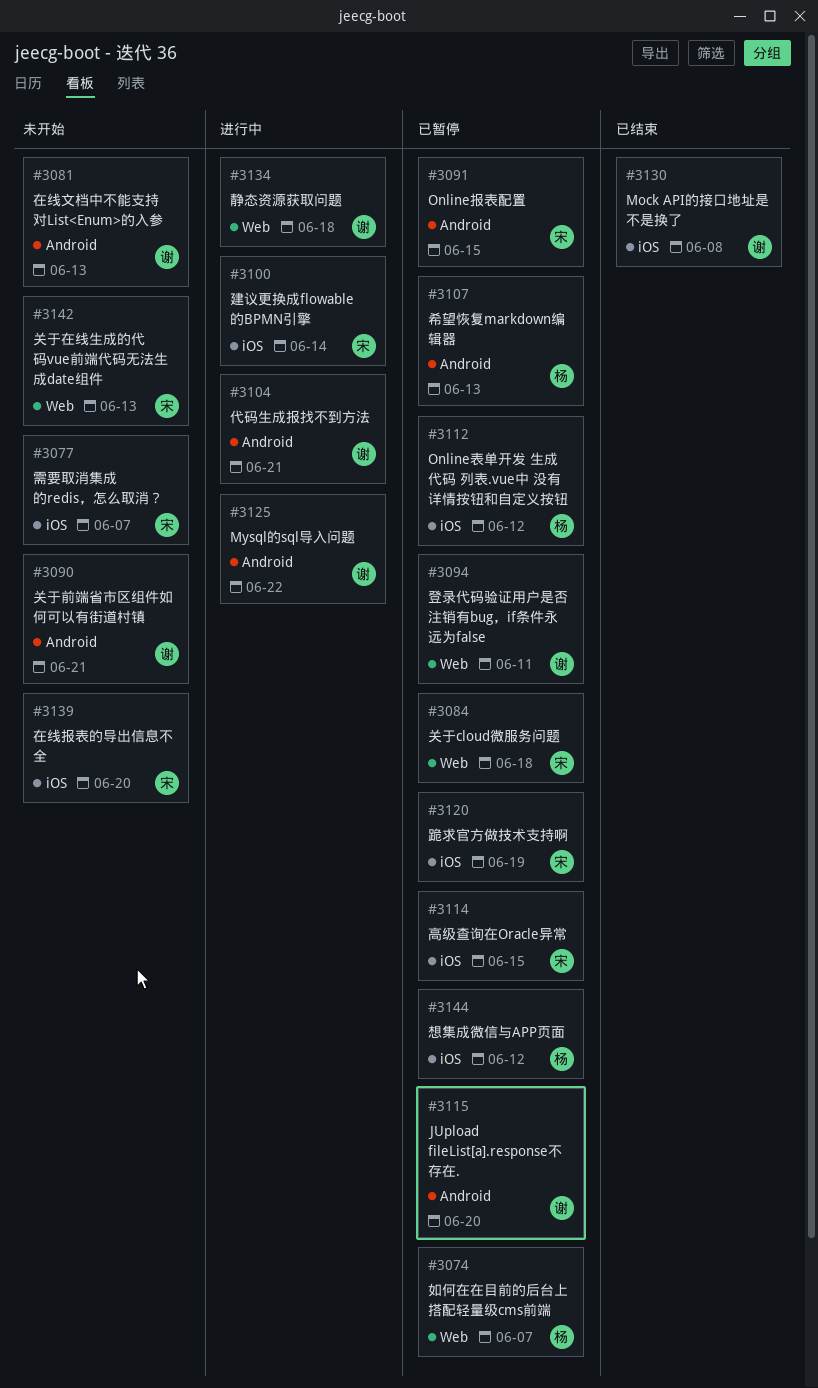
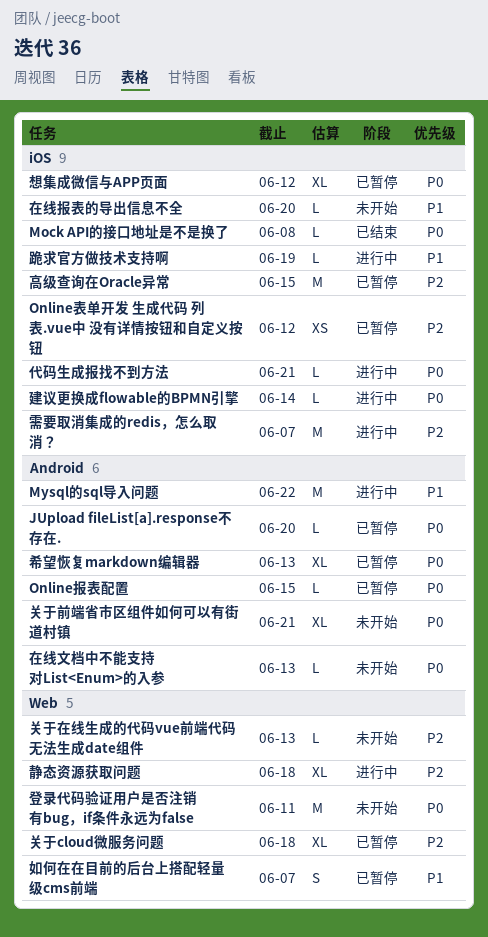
代码生成报找不到方法, label: Android -> iOS
登录代码验证用户是否注销有bug，if条件永远为false, status: 已暂停 -> 未开始
跪求官方做技术支持啊, status: 已暂停 -> 进行中
需要取消集成的redis，怎么取消？, status: 未开始 -> 进行中

